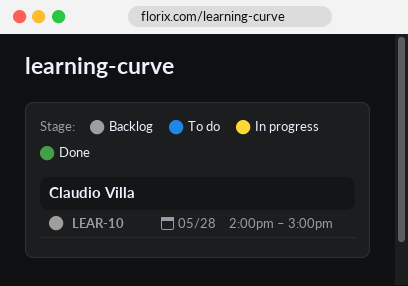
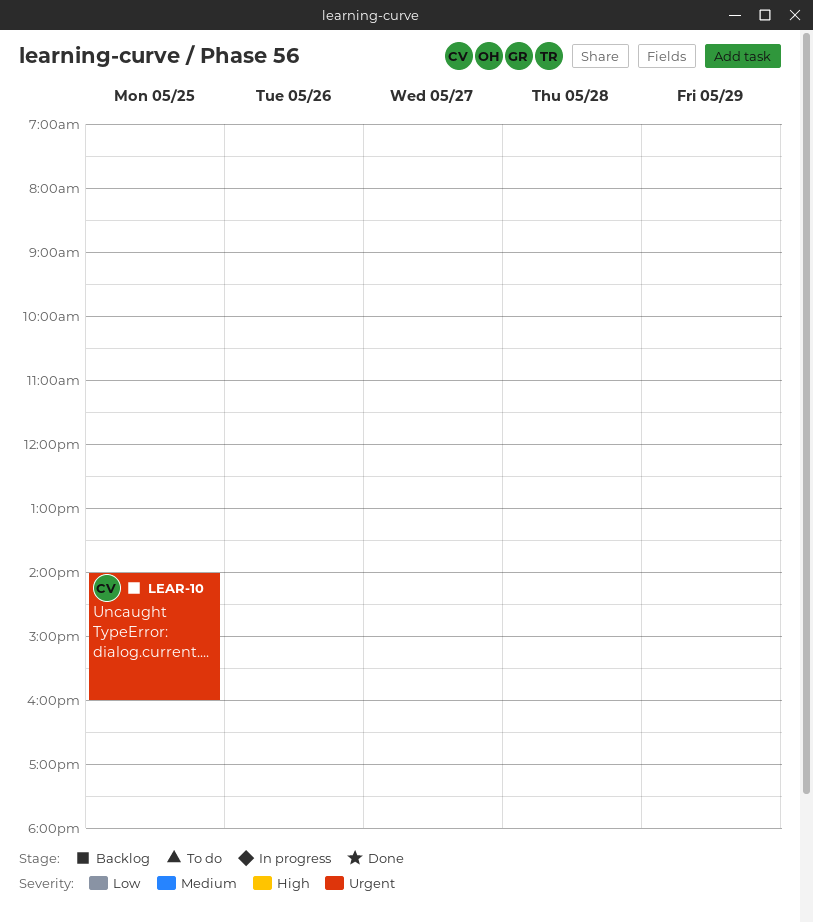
LEAR-10, day: May 28 -> May 25
LEAR-10, ends: 15:00 -> 16:00

